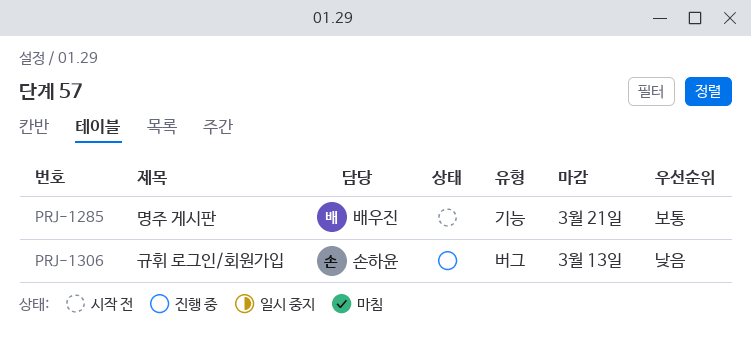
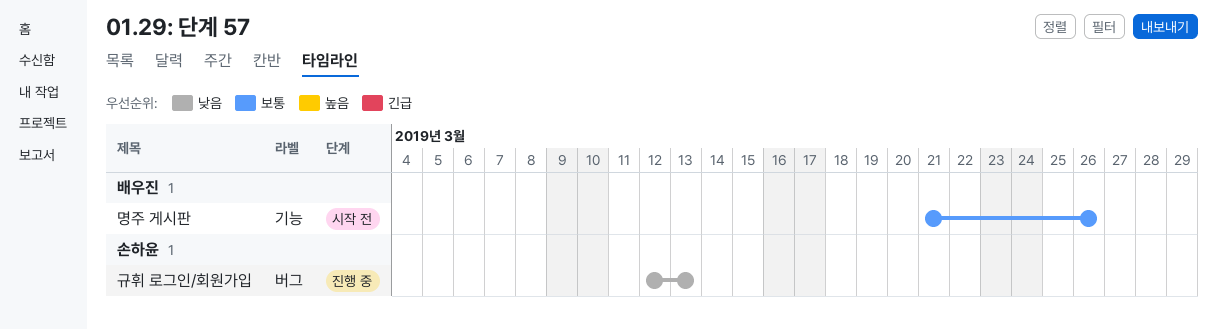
명주 게시판, due: Mar 21 -> Mar 26

